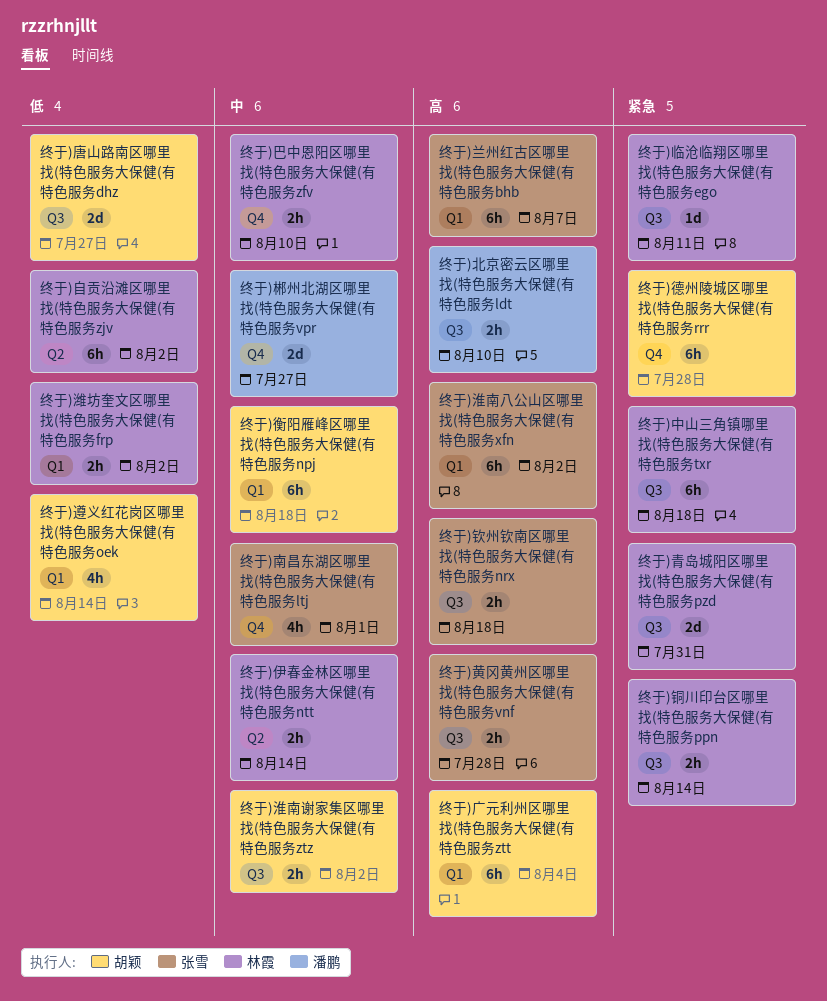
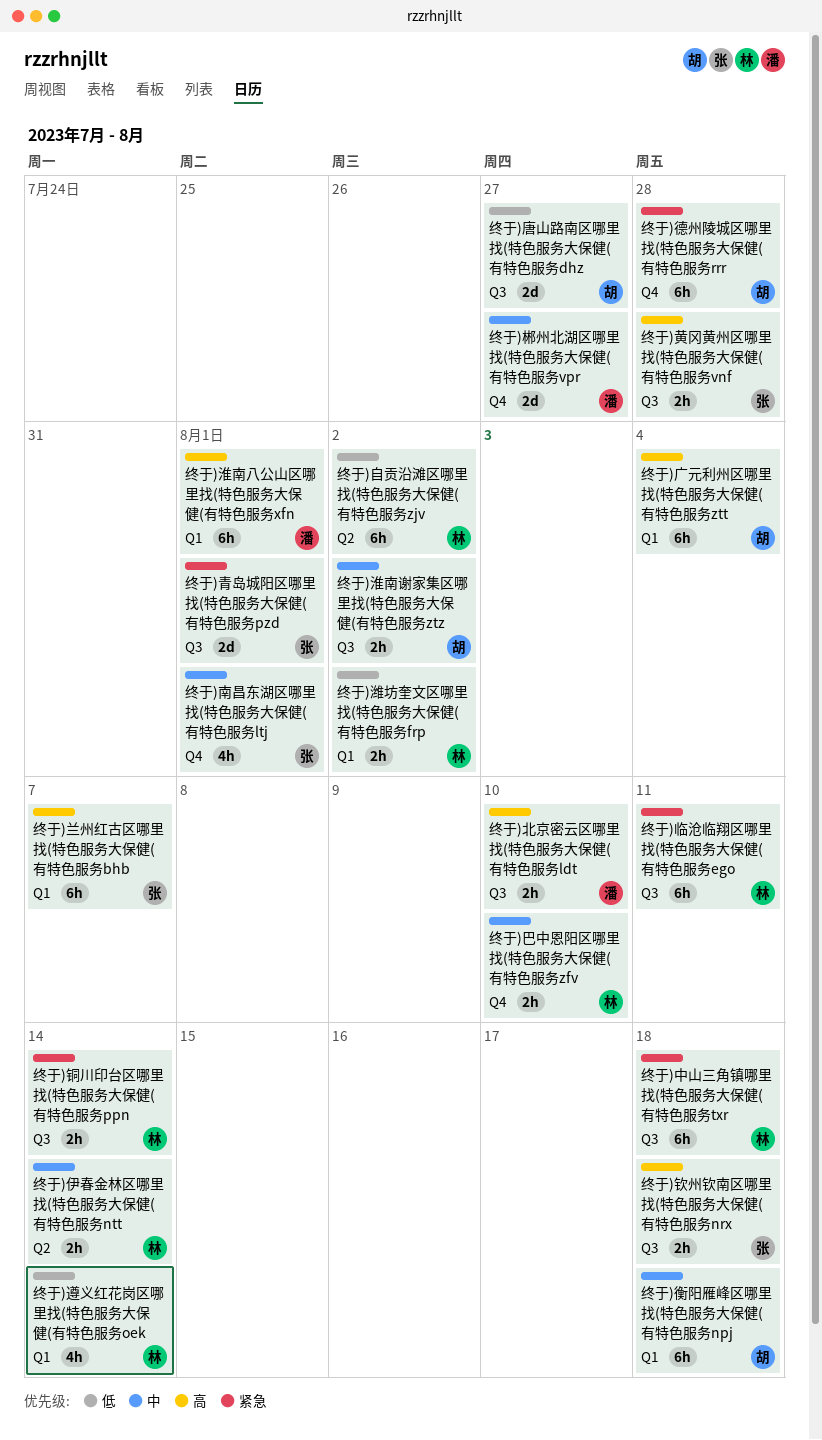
终于)临沧临翔区哪里找(特色服务大保健(有特色服务ego, estimate: 1d -> 6h
终于)淮南八公山区哪里找(特色服务大保健(有特色服务xfn, owner: 张雪 -> 潘鹏
终于)淮南八公山区哪里找(特色服务大保健(有特色服务xfn, due: Aug 2 -> Aug 1
终于)遵义红花岗区哪里找(特色服务大保健(有特色服务oek, owner: 胡颖 -> 林霞
终于)青岛城阳区哪里找(特色服务大保健(有特色服务pzd, owner: 林霞 -> 张雪
终于)青岛城阳区哪里找(特色服务大保健(有特色服务pzd, due: Jul 31 -> Aug 1

